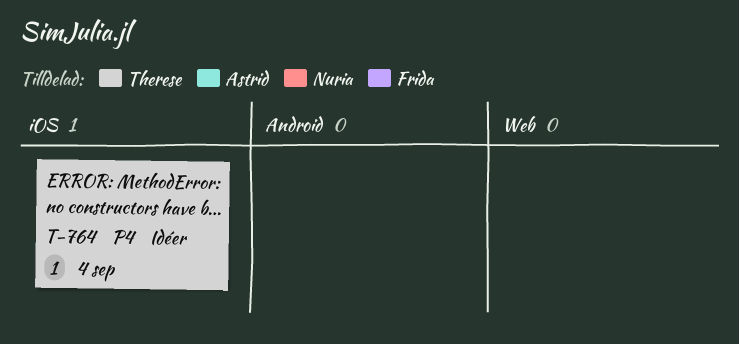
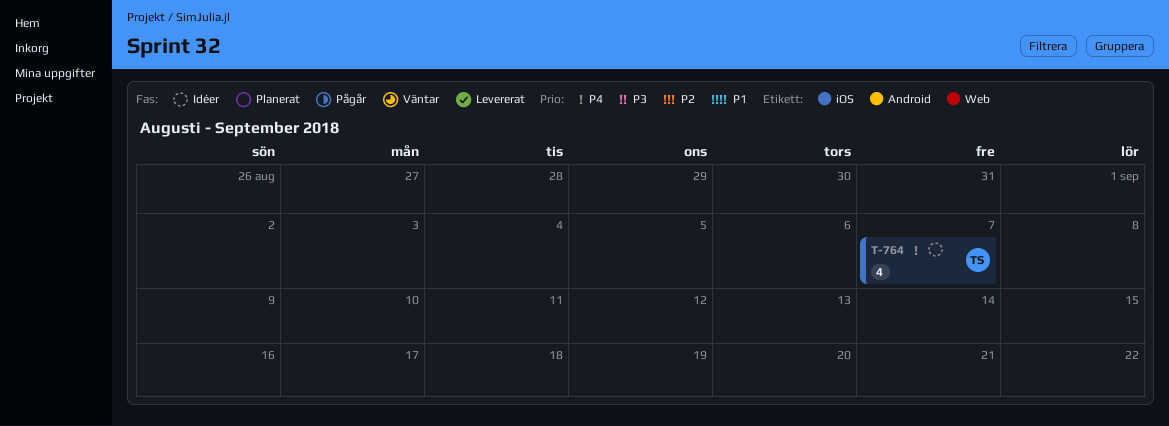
T-764, estimate: 1 -> 4
T-764, due: Sep 4 -> Sep 7

